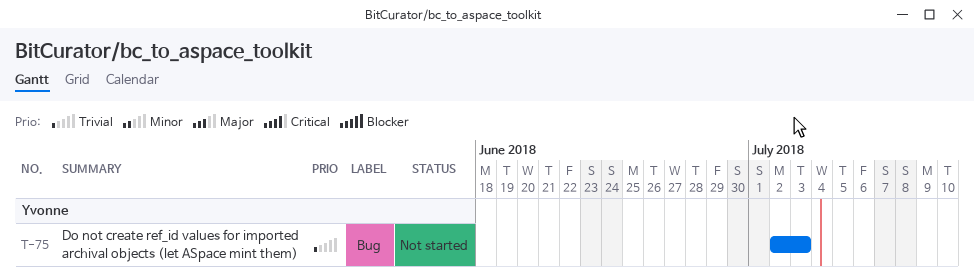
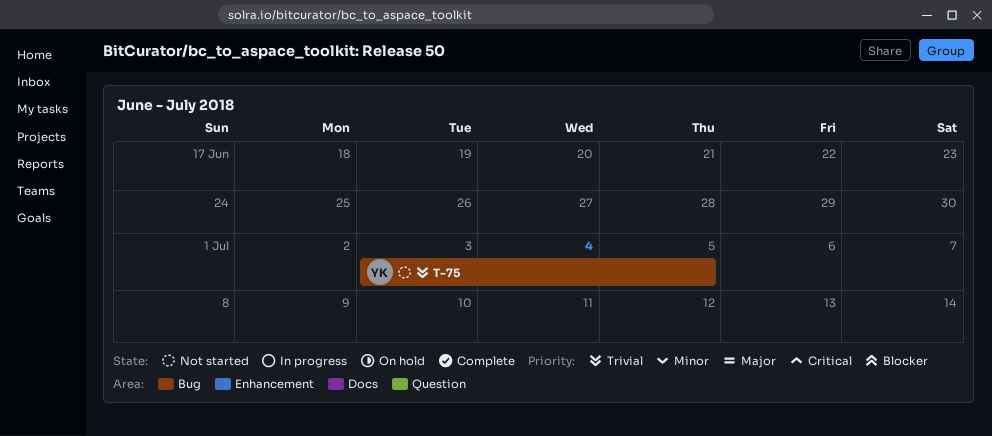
T-75, start: Jul 2 -> Jul 3
T-75, due: Jul 3 -> Jul 5

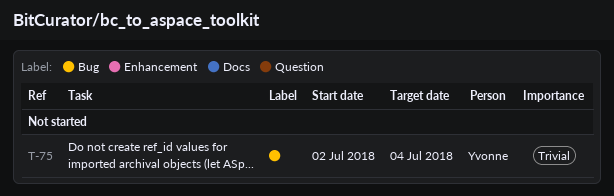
T-75, start: Jul 3 -> Jul 2
T-75, due: Jul 5 -> Jul 4

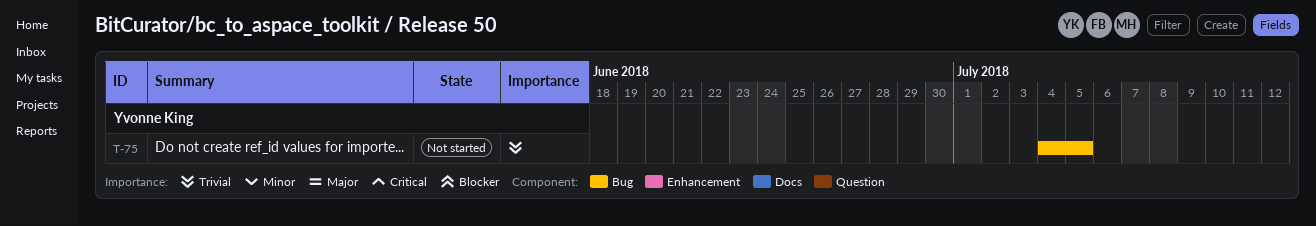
T-75, start: Jul 2 -> Jul 4
T-75, due: Jul 4 -> Jul 5

